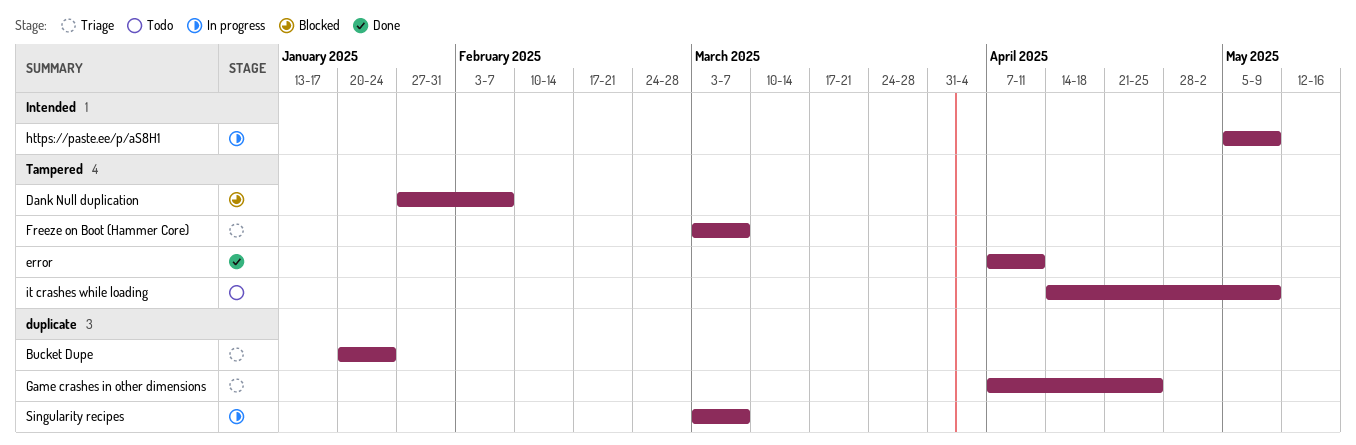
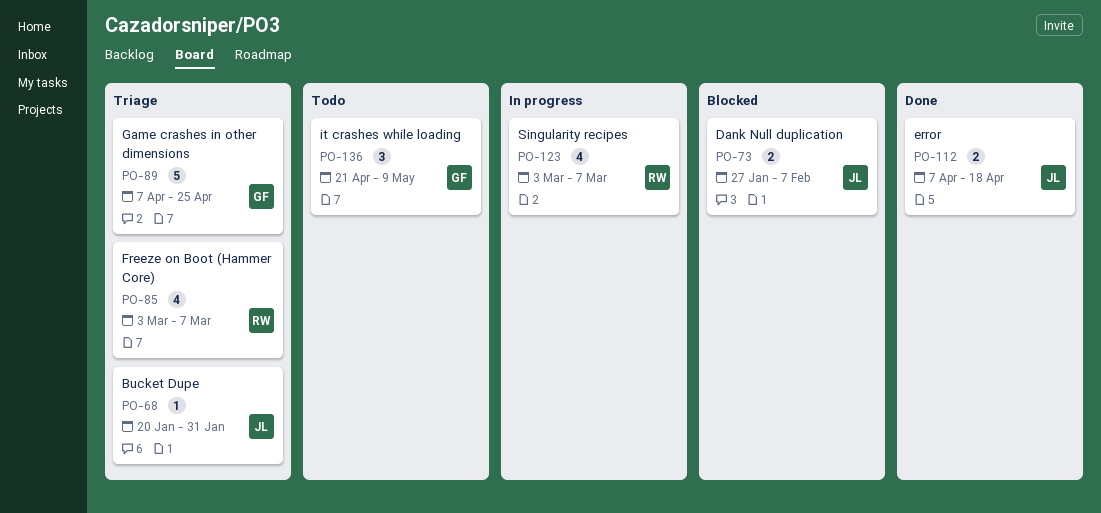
Bucket Dupe, due: Jan 24 -> Jan 31
error, due: Apr 11 -> Apr 18
https://paste.ee/p/aS8H1: present -> none
it crashes while loading, start: Apr 14 -> Apr 21

